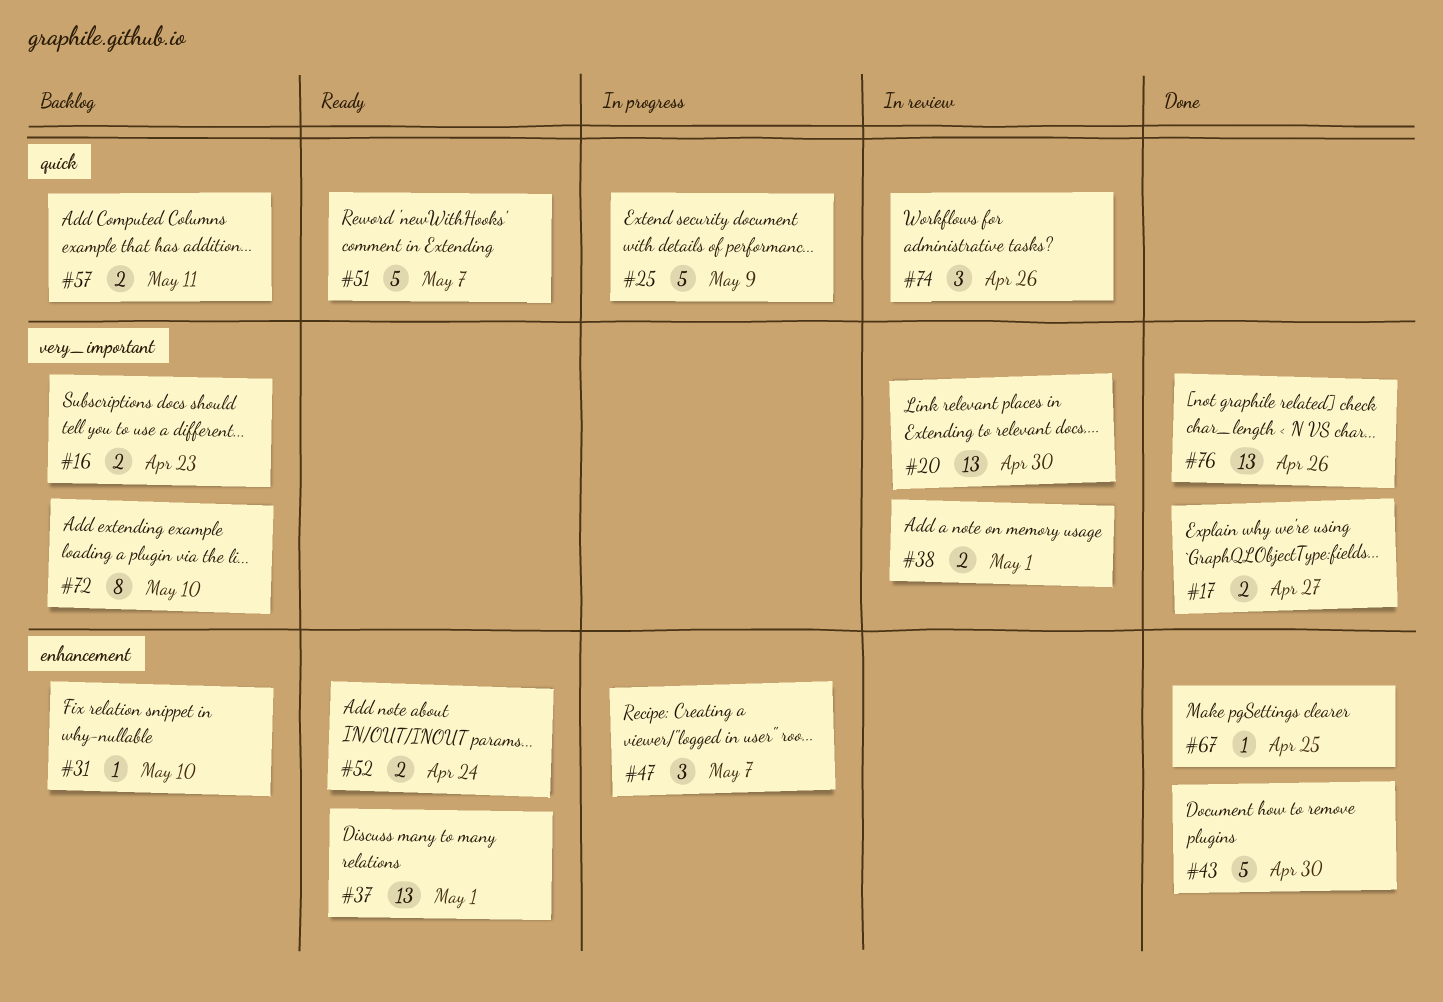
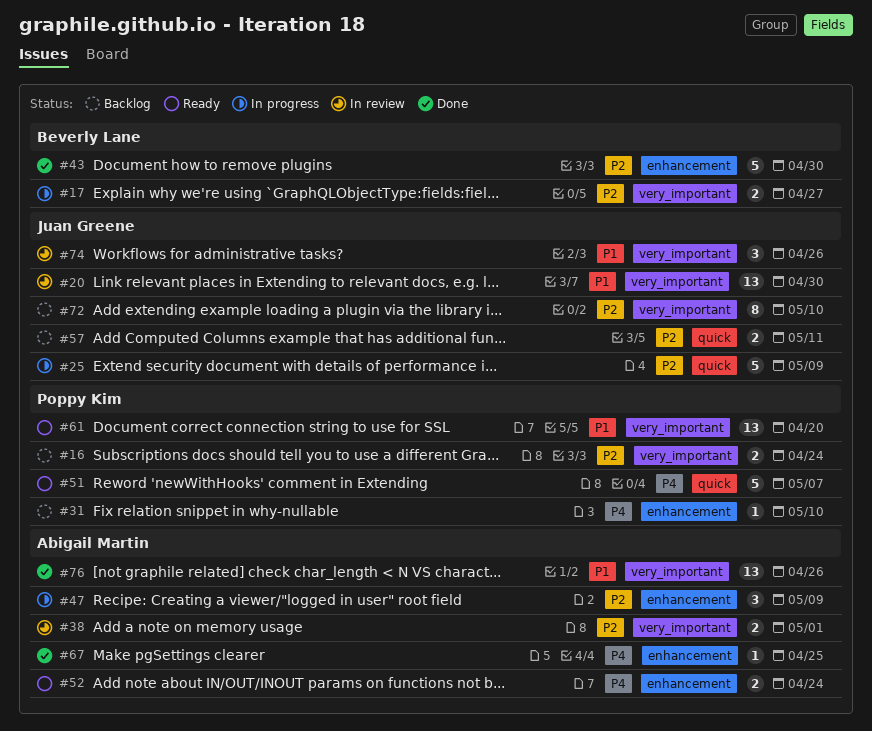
#16, due: Apr 23 -> Apr 24
#17, status: Done -> In progress
#37: present -> none
#47, due: May 7 -> May 9
#61: none -> present
#74, label: quick -> very_important

